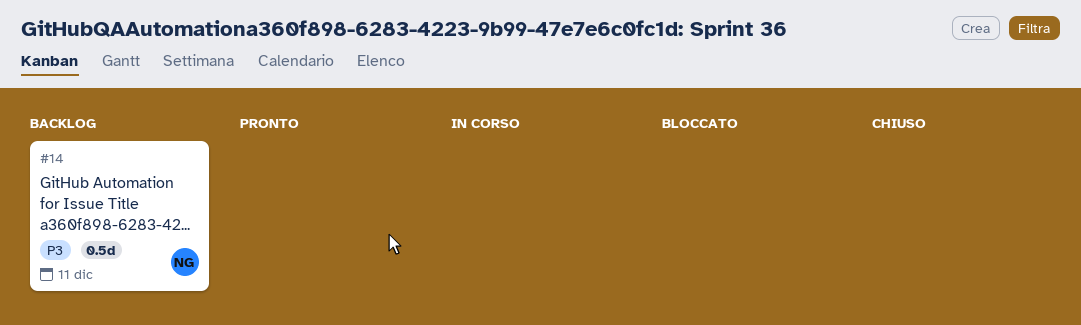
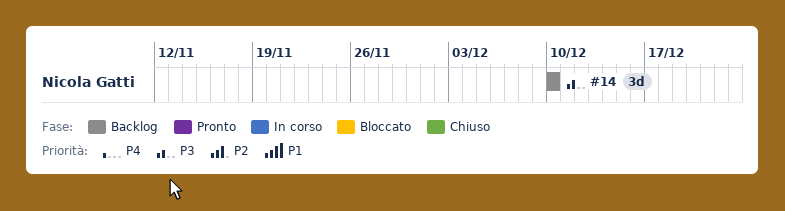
#14, estimate: 0.5d -> 3d
#14, due: Dec 11 -> Dec 10

